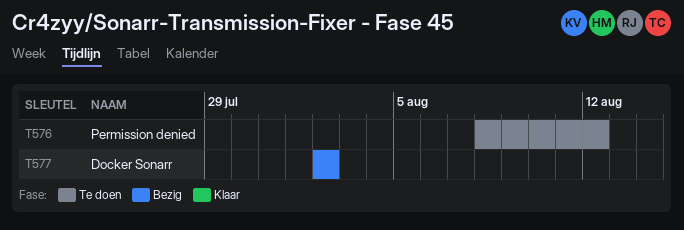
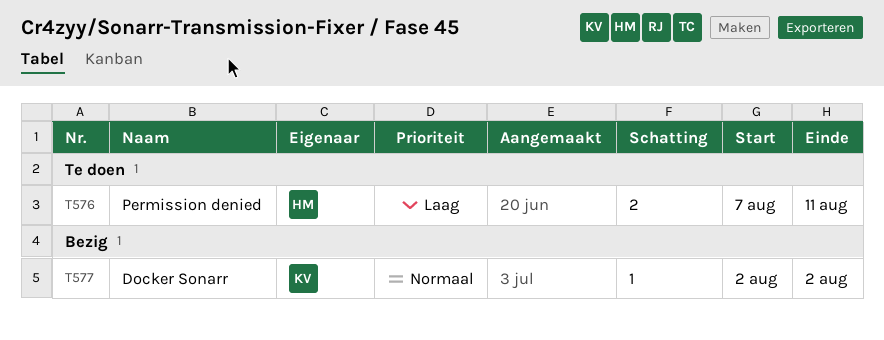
T576, start: Aug 8 -> Aug 7
T576, due: Aug 12 -> Aug 11

